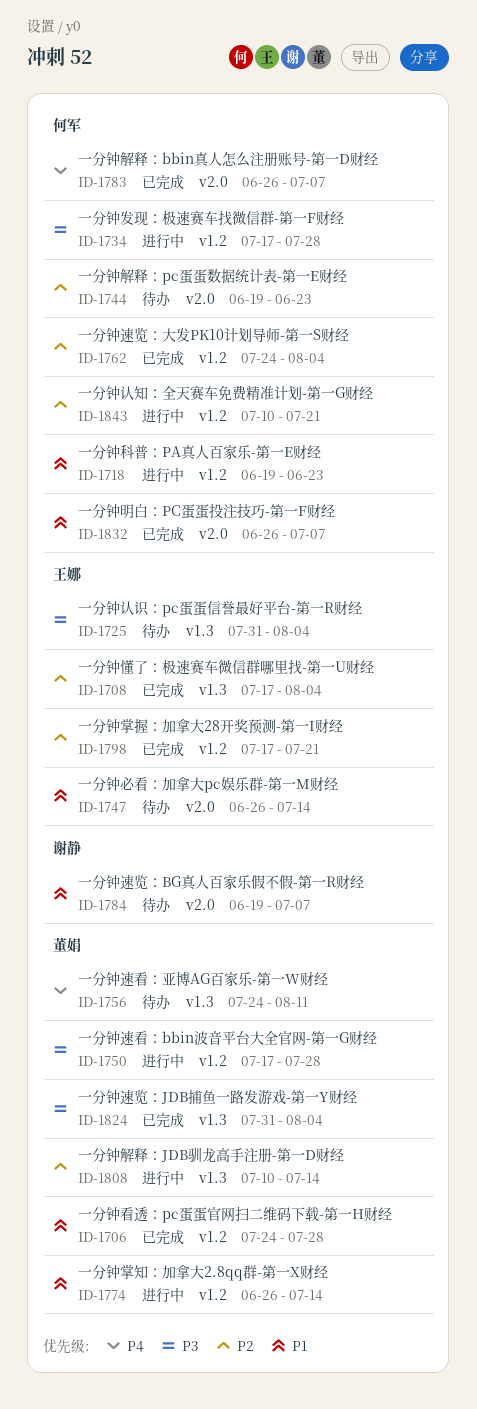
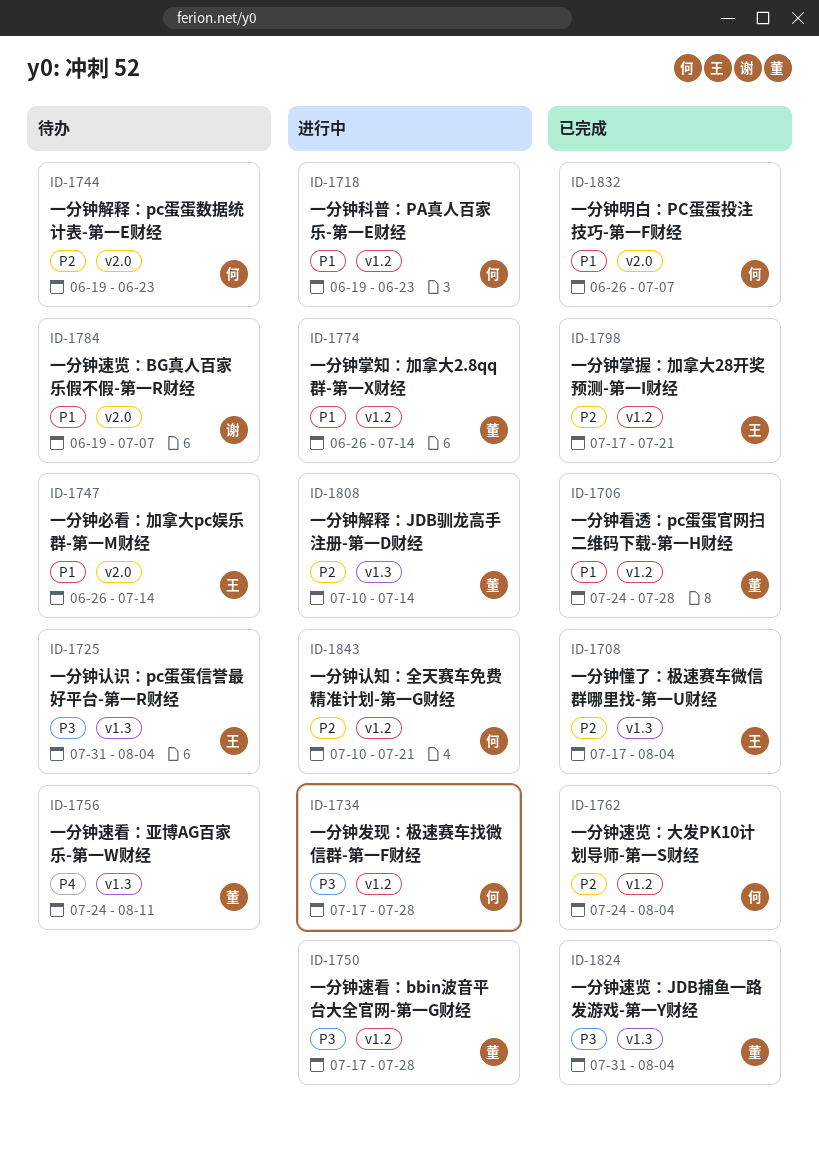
ID-1783: present -> none

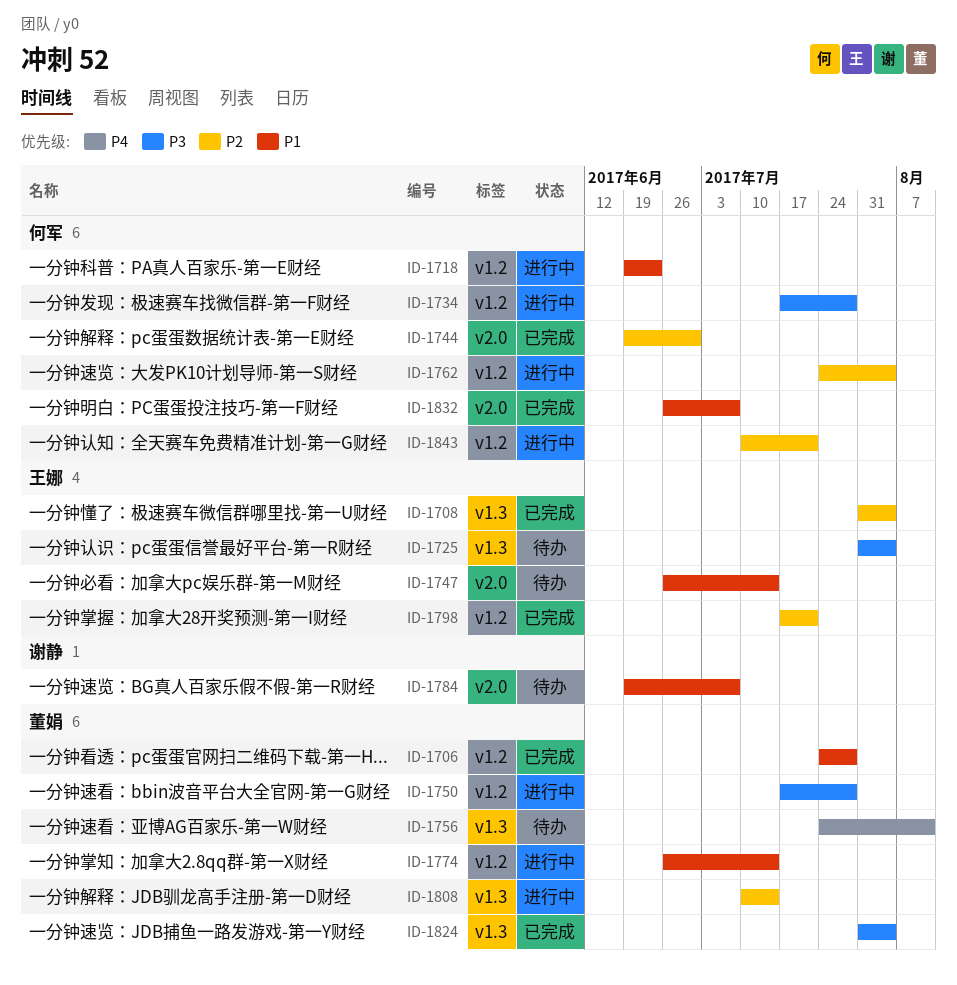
ID-1708, start: Jul 17 -> Jul 31
ID-1744, status: 待办 -> 已完成
ID-1744, due: Jun 23 -> Jun 30
ID-1762, status: 已完成 -> 进行中

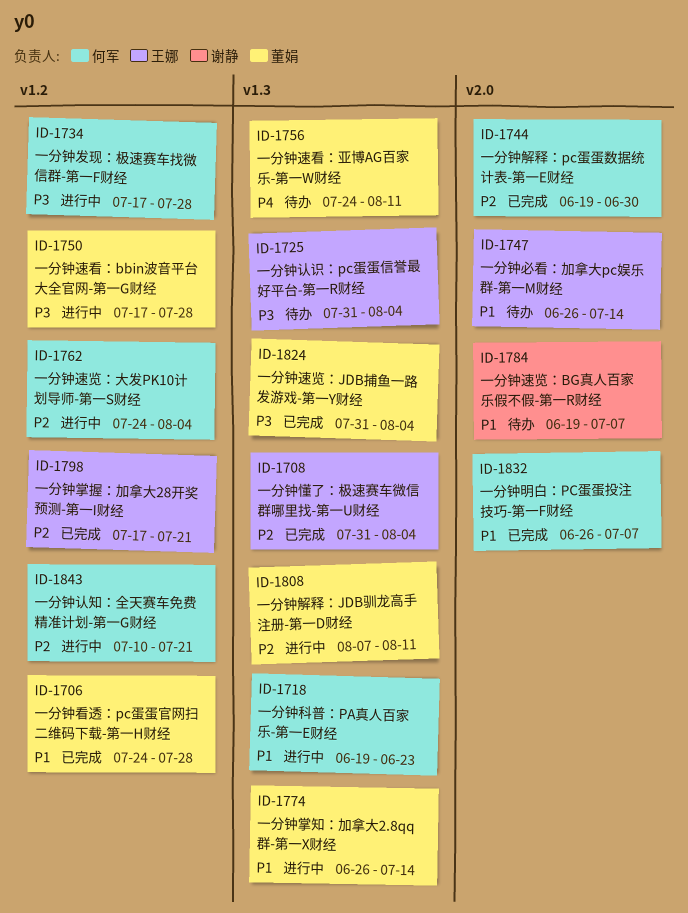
ID-1718, label: v1.2 -> v1.3
ID-1774, label: v1.2 -> v1.3
ID-1808, start: Jul 10 -> Aug 7
ID-1808, due: Jul 14 -> Aug 11

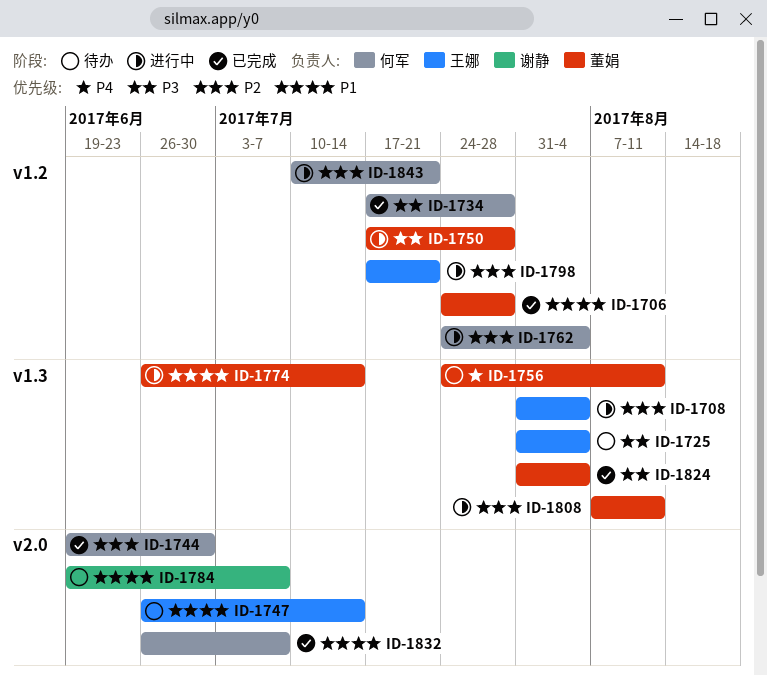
ID-1708, status: 已完成 -> 进行中
ID-1718: present -> none
ID-1734, status: 进行中 -> 已完成
ID-1798, status: 已完成 -> 进行中

